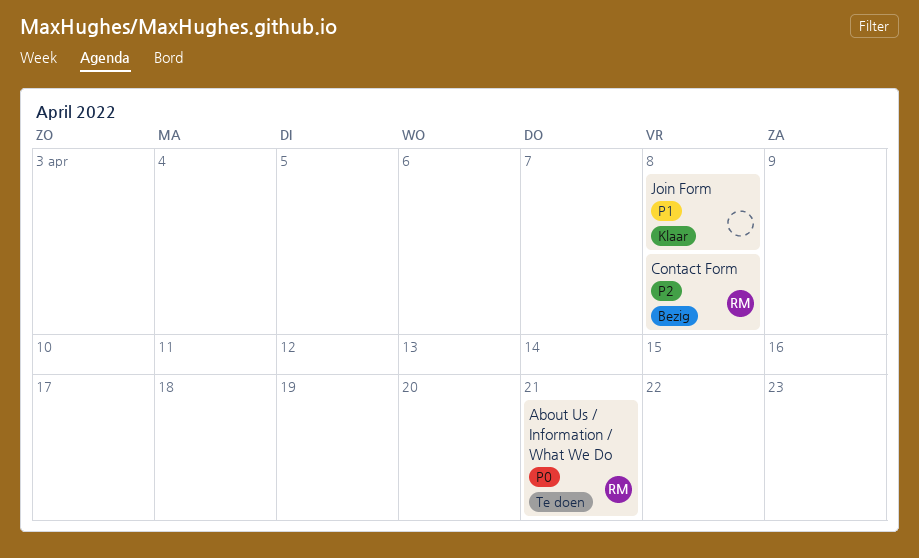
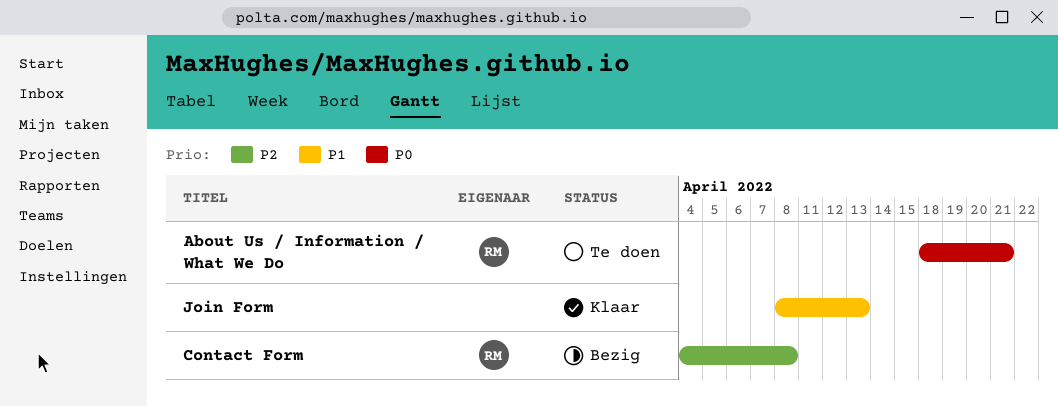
Join Form, due: Apr 8 -> Apr 13

